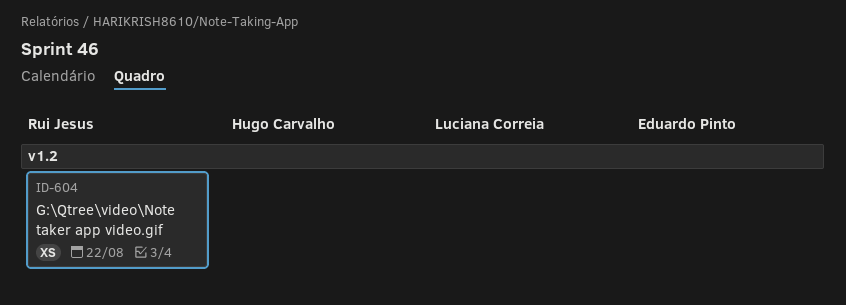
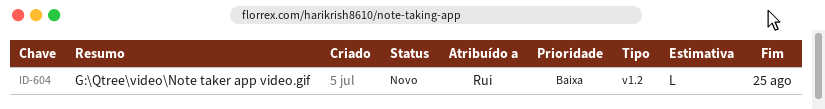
ID-604, estimate: XS -> L
ID-604, due: Aug 22 -> Aug 25

